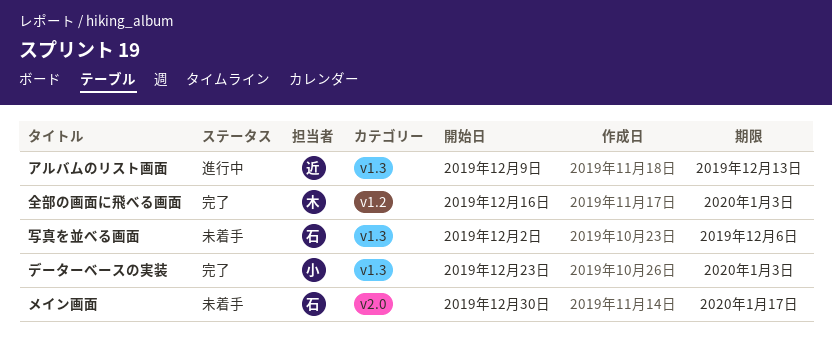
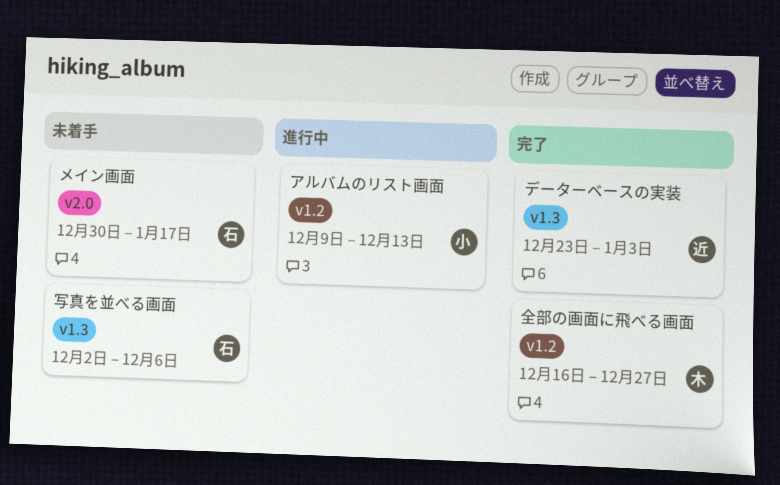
アルバムのリスト画面, owner: 近 -> 小
アルバムのリスト画面, label: v1.3 -> v1.2
データーベースの実装, owner: 小 -> 近
全部の画面に飛べる画面, due: Jan 3 -> Dec 27

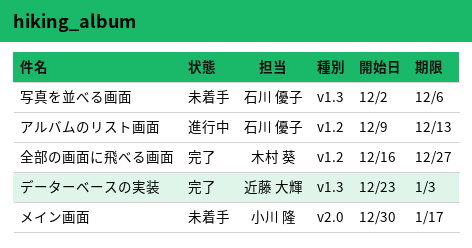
アルバムのリスト画面, owner: 小川 隆 -> 石川 優子
メイン画面, owner: 石川 優子 -> 小川 隆

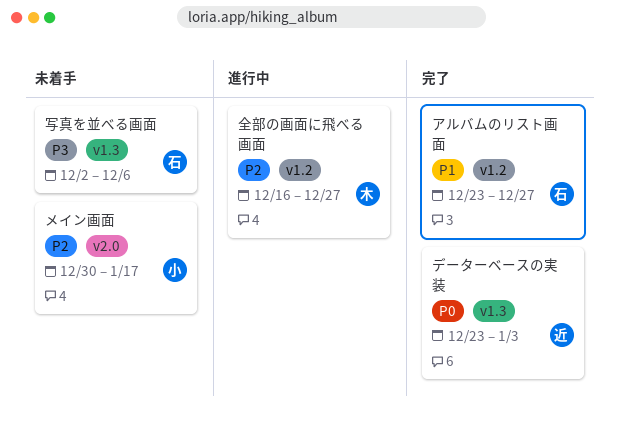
アルバムのリスト画面, status: 進行中 -> 完了
アルバムのリスト画面, start: Dec 9 -> Dec 23
アルバムのリスト画面, due: Dec 13 -> Dec 27
全部の画面に飛べる画面, status: 完了 -> 進行中

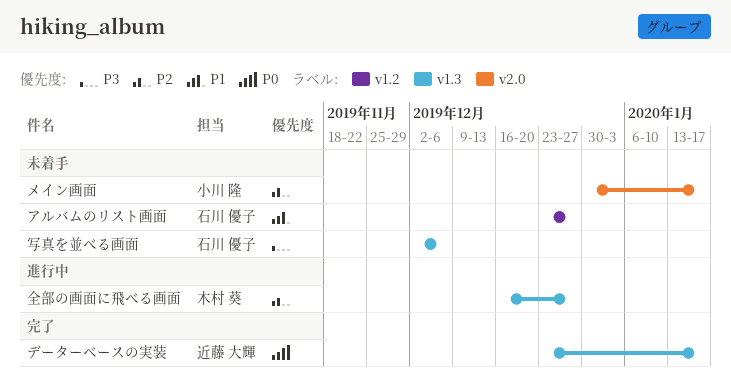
アルバムのリスト画面, status: 完了 -> 未着手
データーベースの実装, due: Jan 3 -> Jan 17
全部の画面に飛べる画面, label: v1.2 -> v1.3

